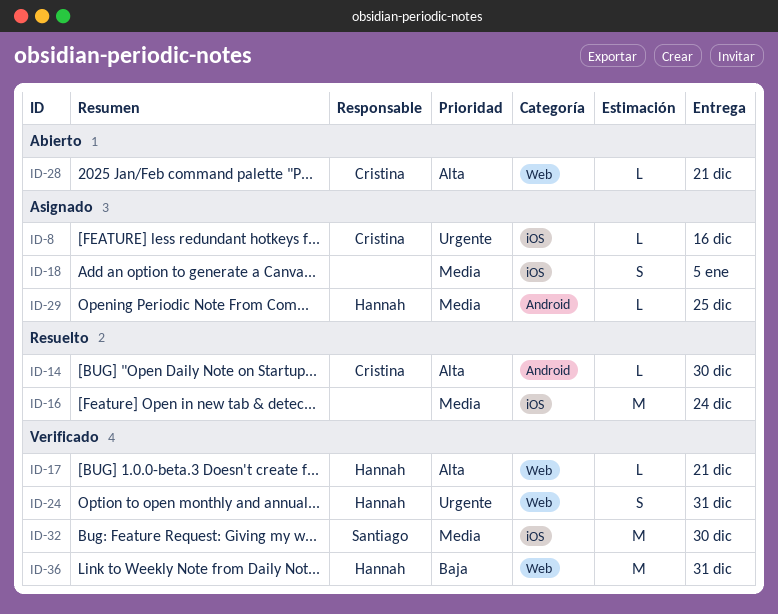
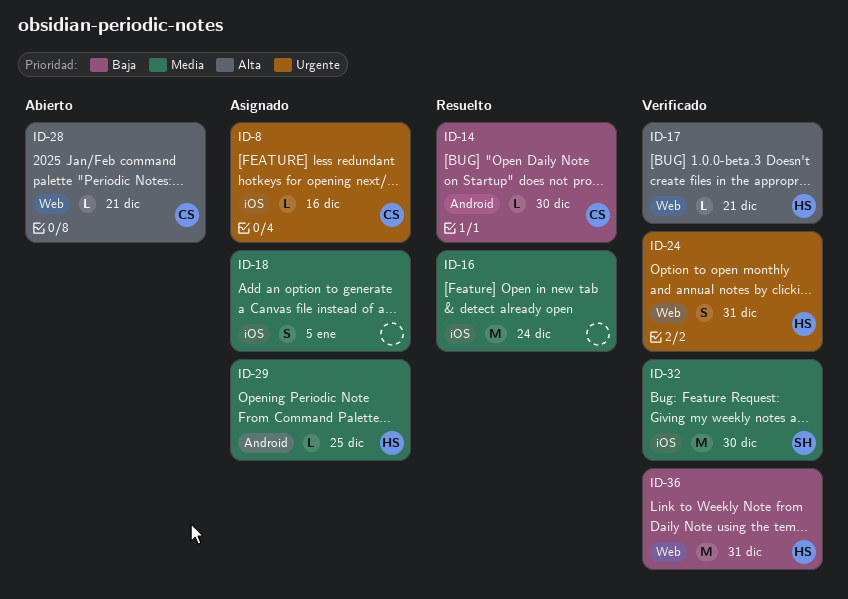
ID-14, priority: Alta -> Baja

